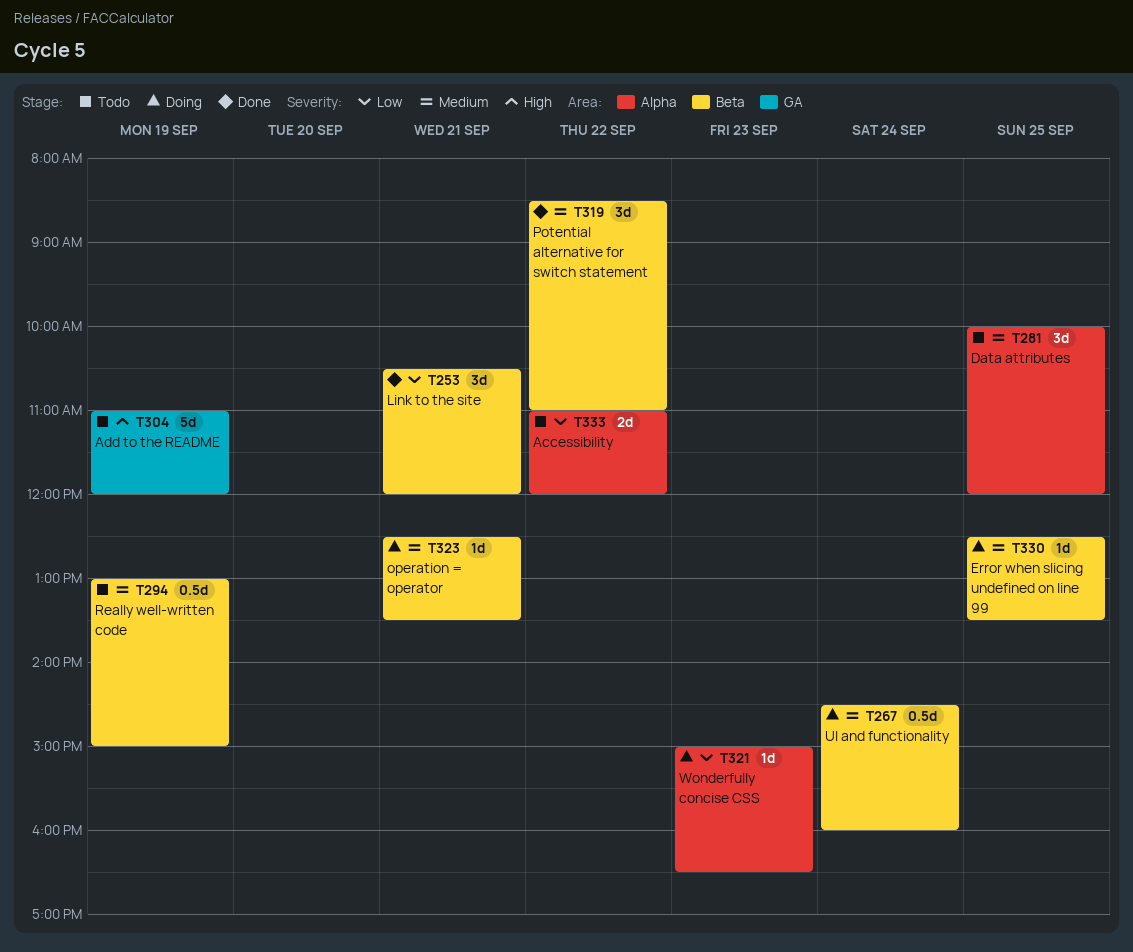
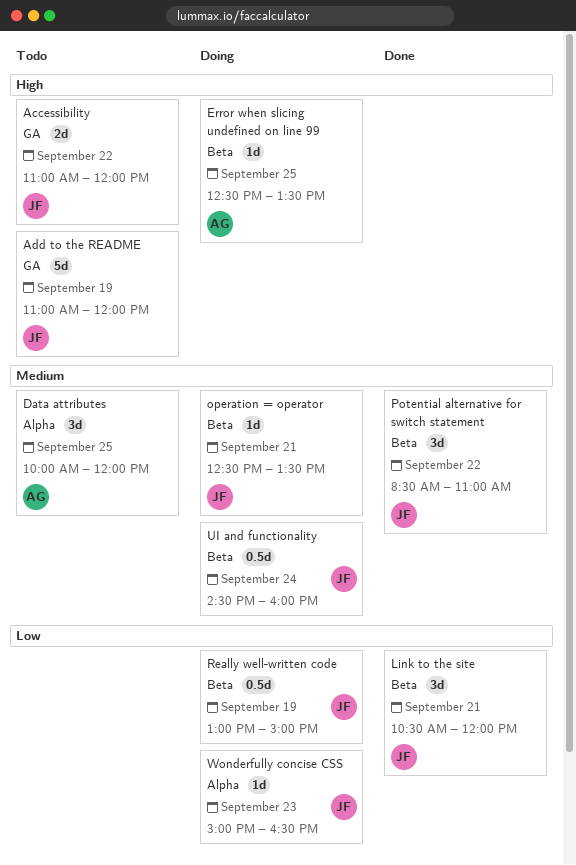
Accessibility, priority: Low -> High
Accessibility, label: Alpha -> GA
Error when slicing undefined on line 99, priority: Medium -> High
Really well-written code, status: Todo -> Doing
Really well-written code, priority: Medium -> Low

